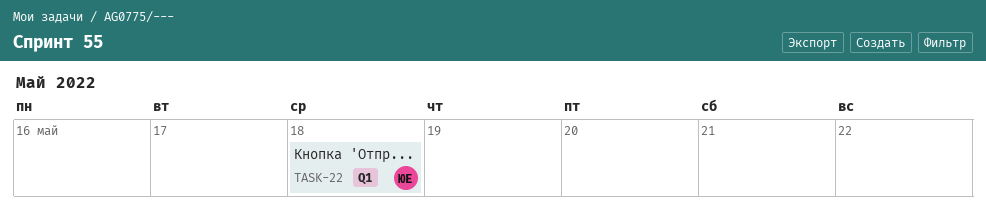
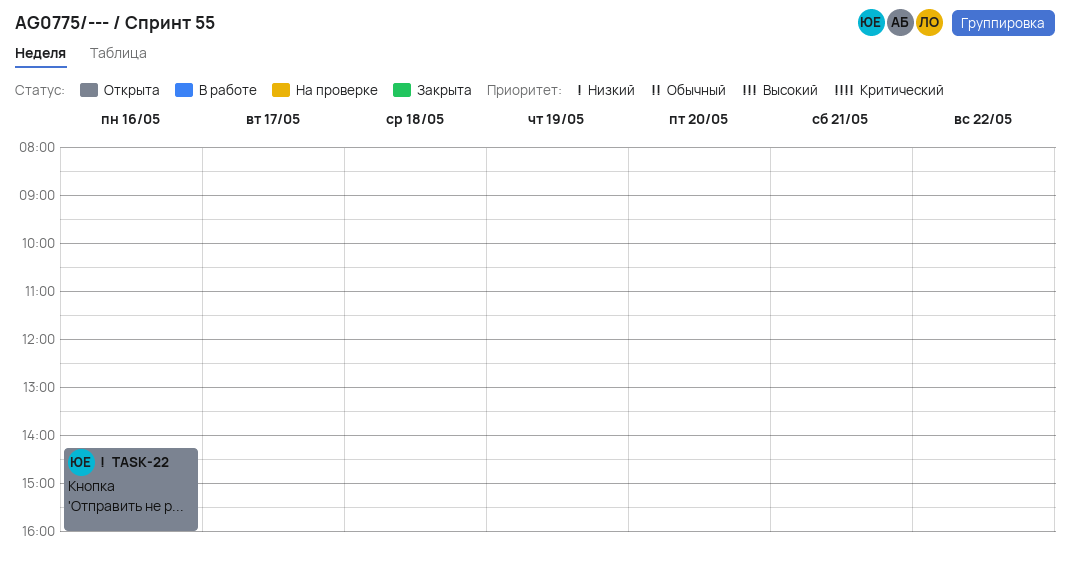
TASK-22, day: May 18 -> May 16

